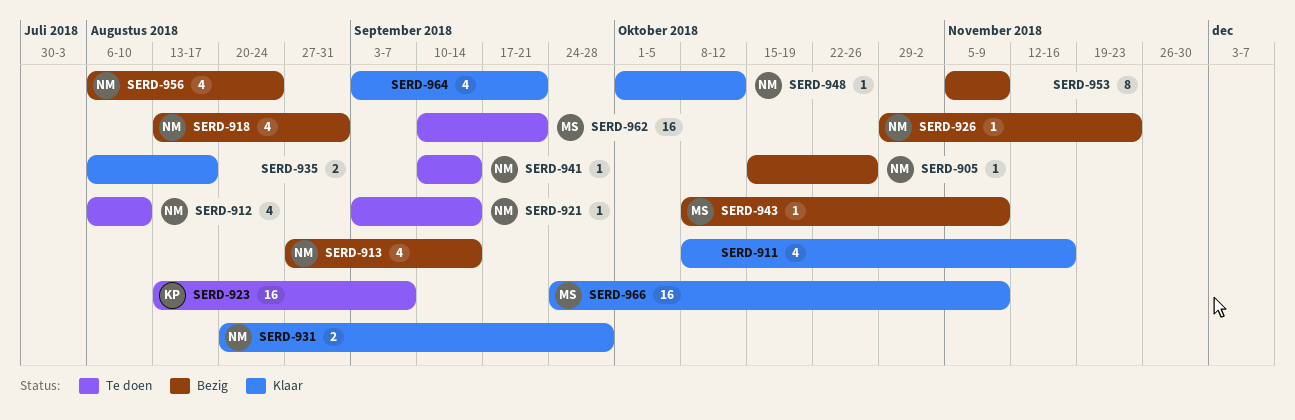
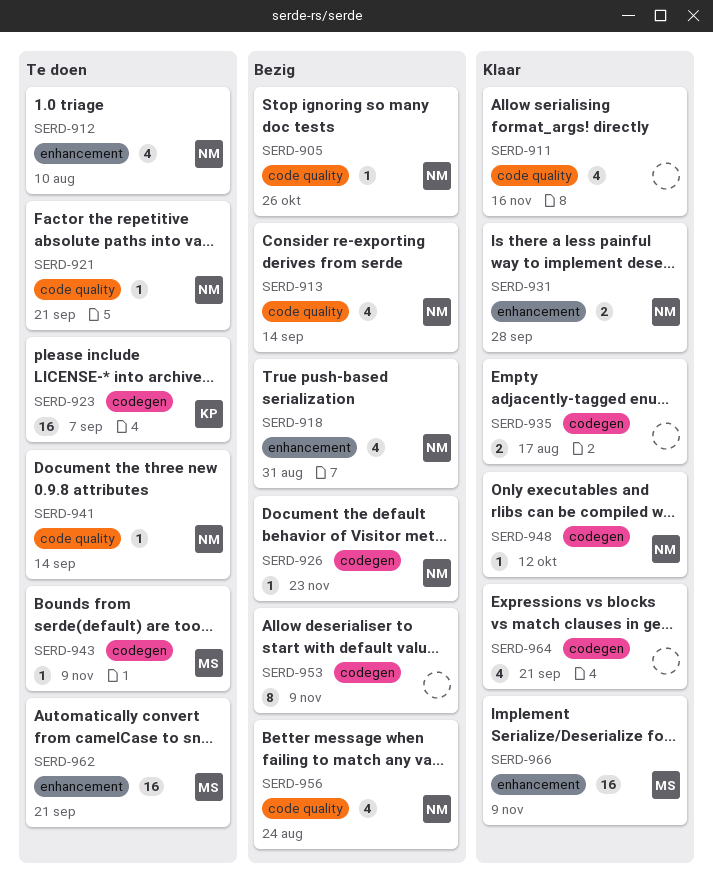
SERD-921, due: Sep 14 -> Sep 21
SERD-943, status: Bezig -> Te doen

